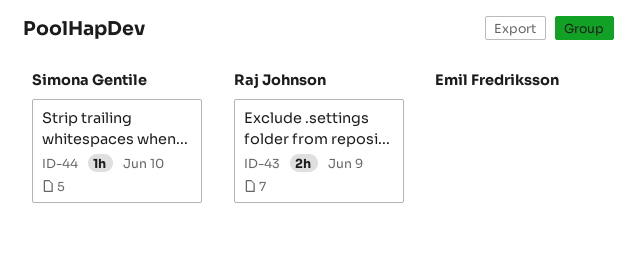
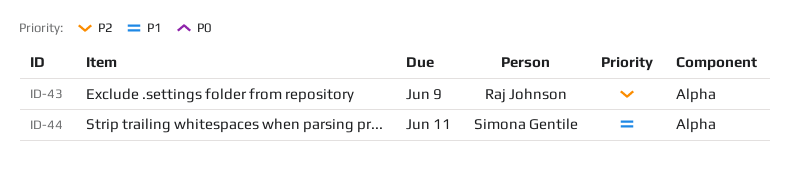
ID-44, due: Jun 10 -> Jun 11

